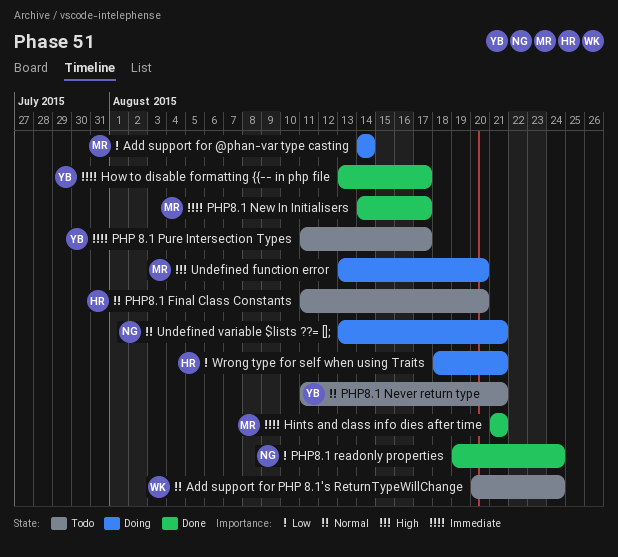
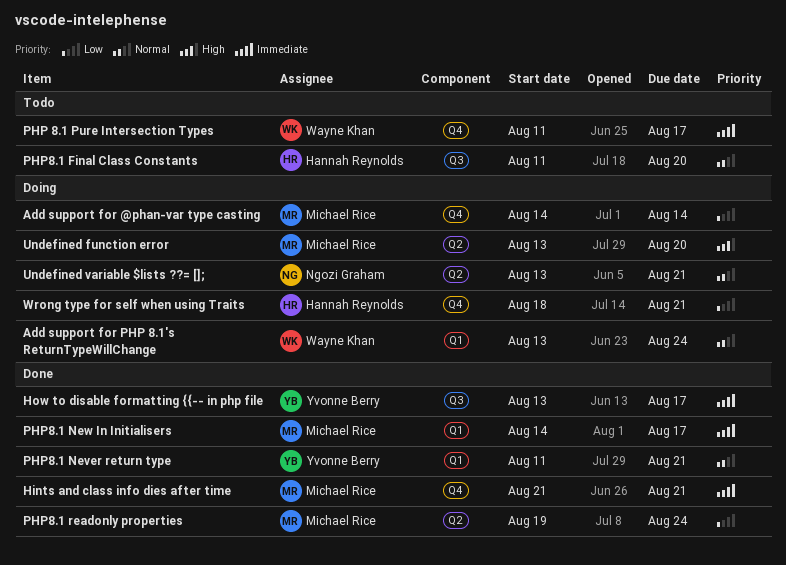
Add support for PHP 8.1's ReturnTypeWillChange, status: Todo -> Doing
Add support for PHP 8.1's ReturnTypeWillChange, start: Aug 20 -> Aug 13
PHP 8.1 Pure Intersection Types, owner: Yvonne Berry -> Wayne Khan
PHP8.1 Never return type, status: Todo -> Done
PHP8.1 readonly properties, owner: Ngozi Graham -> Michael Rice

